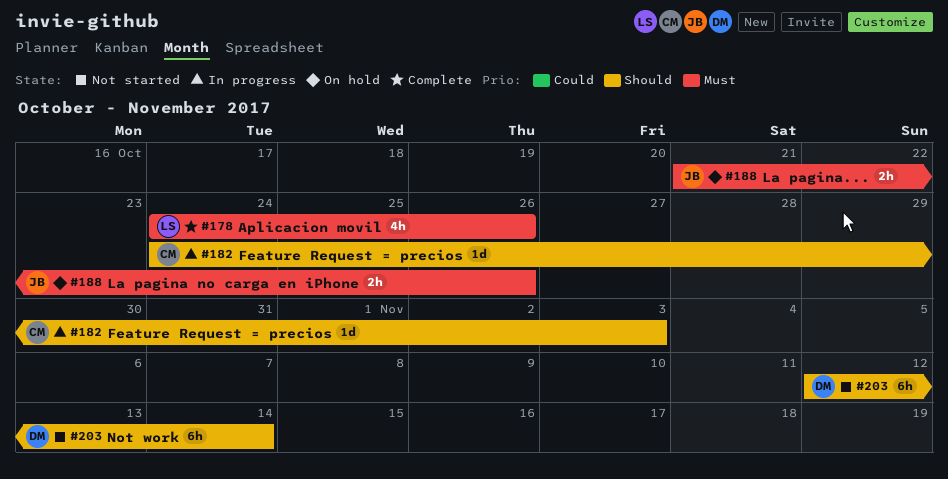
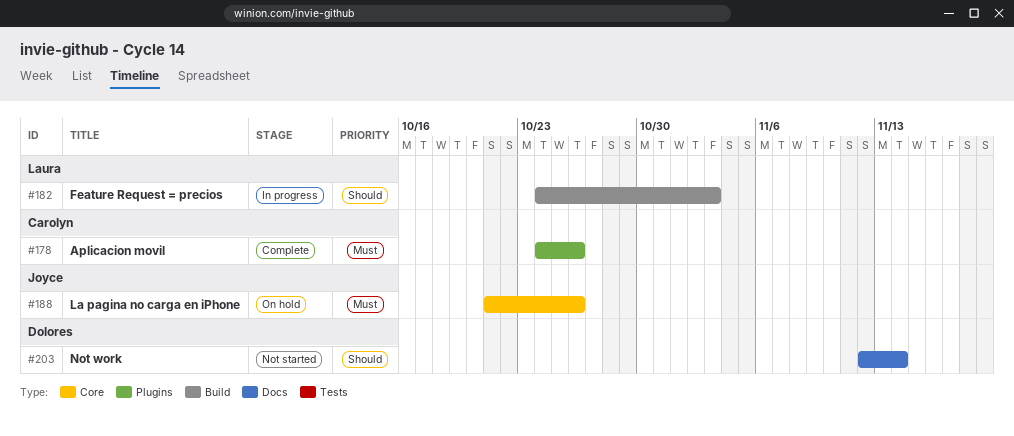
#178, owner: Laura -> Carolyn
#182, owner: Carolyn -> Laura

